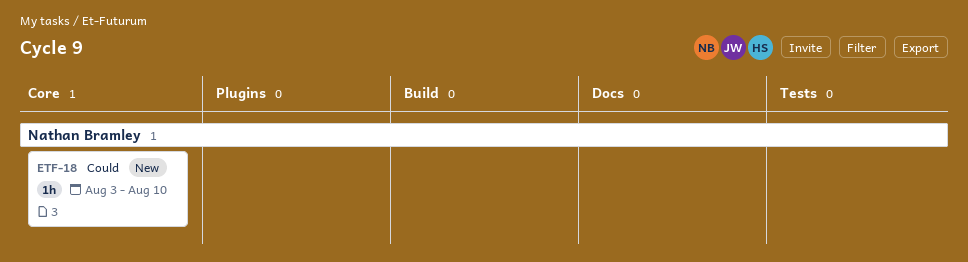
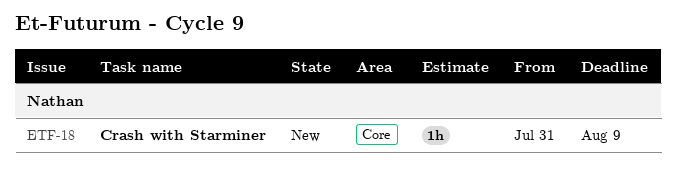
ETF-18, start: Aug 3 -> Jul 31
ETF-18, due: Aug 10 -> Aug 9

